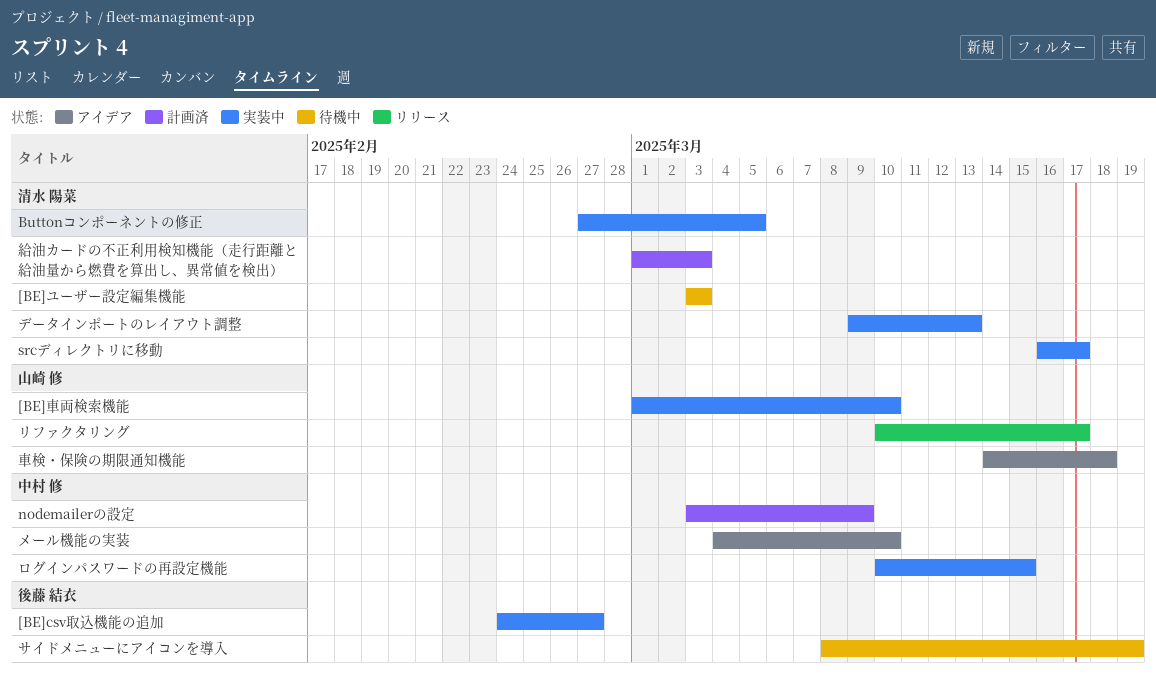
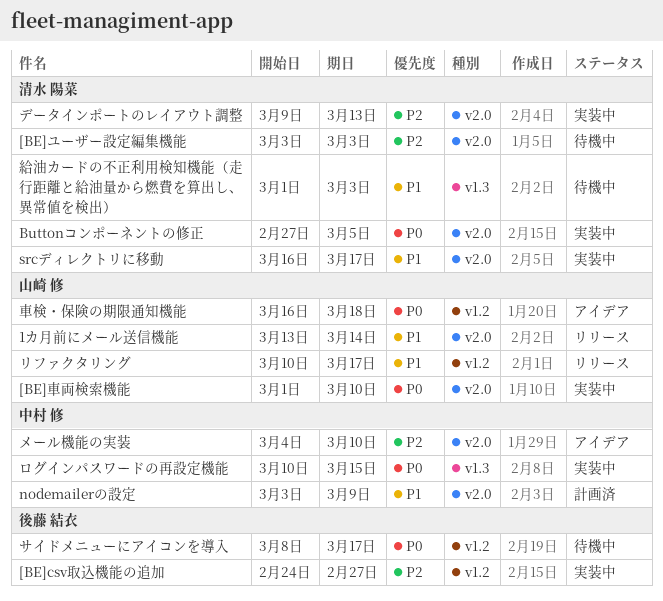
1カ月前にメール送信機能: none -> present
サイドメニューにアイコンを導入, due: Mar 19 -> Mar 17
給油カードの不正利用検知機能（走行距離と給油量から燃費を算出し、異常値を検出）, status: 計画済 -> 待機中
車検・保険の期限通知機能, start: Mar 14 -> Mar 16

